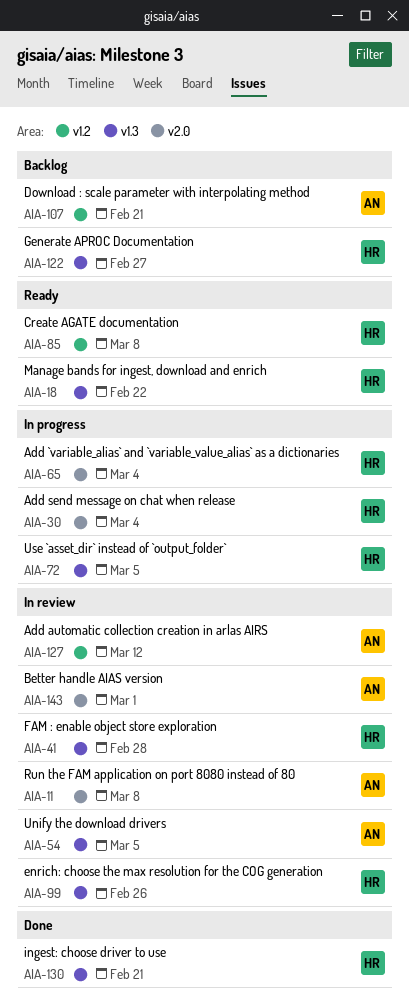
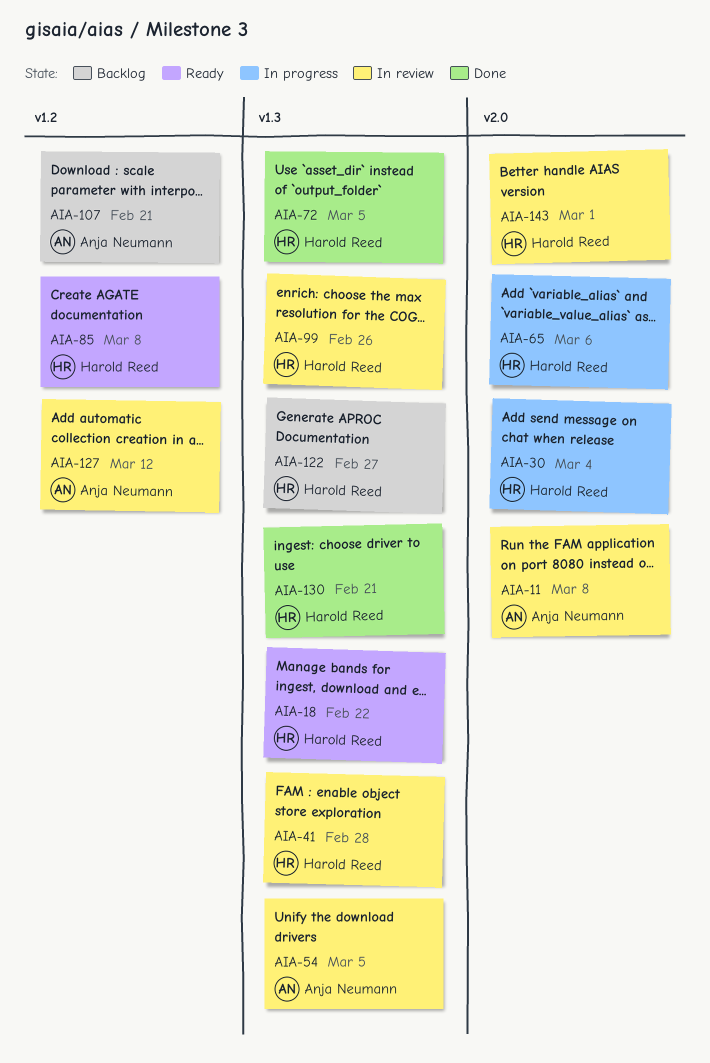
AIA-65, due: Mar 4 -> Mar 6
AIA-72, status: In progress -> Done
AIA-143, owner: Anja Neumann -> Harold Reed

